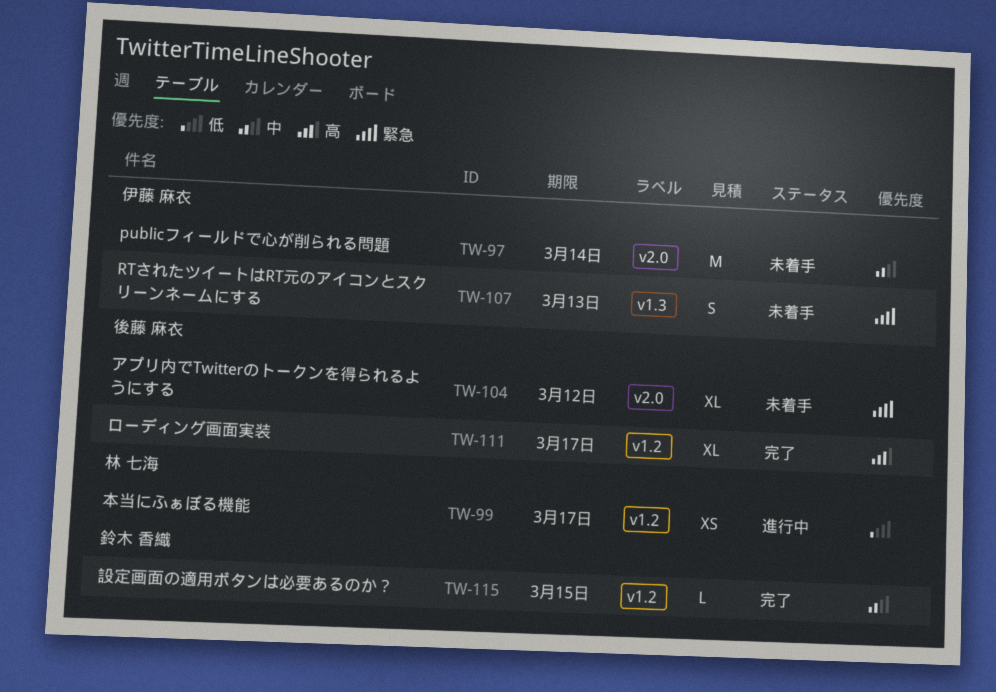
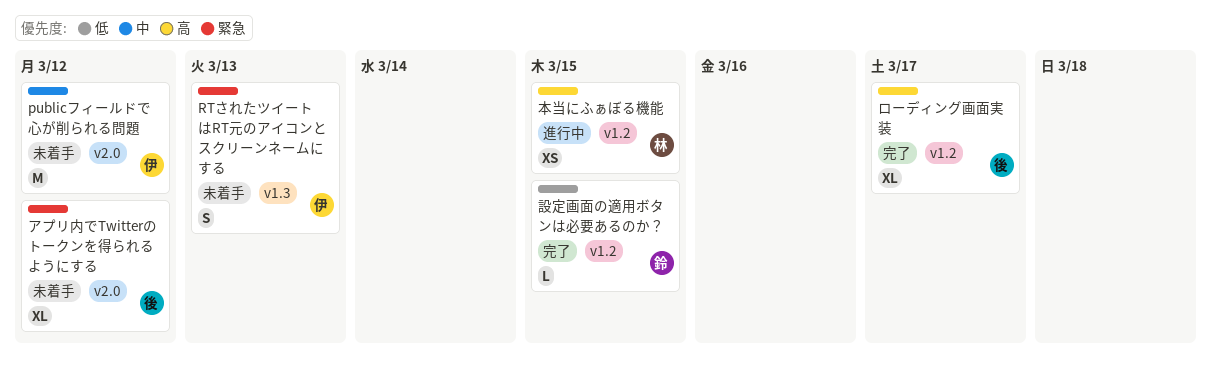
publicフィールドで心が削られる問題, due: Mar 14 -> Mar 12
本当にふぁぼる機能, priority: 低 -> 高
本当にふぁぼる機能, due: Mar 17 -> Mar 15
設定画面の適用ボタンは必要あるのか？, priority: 中 -> 低

